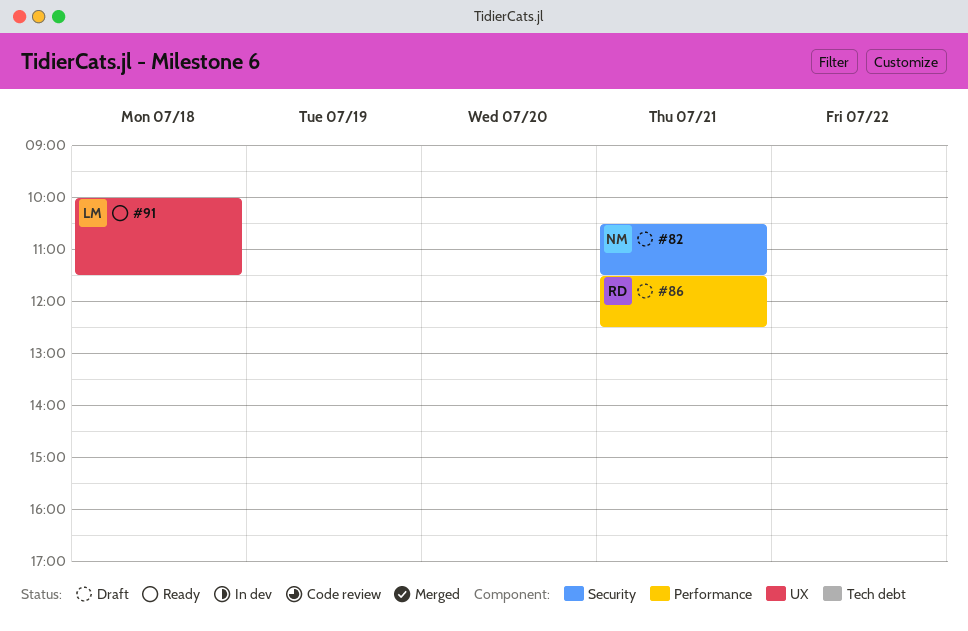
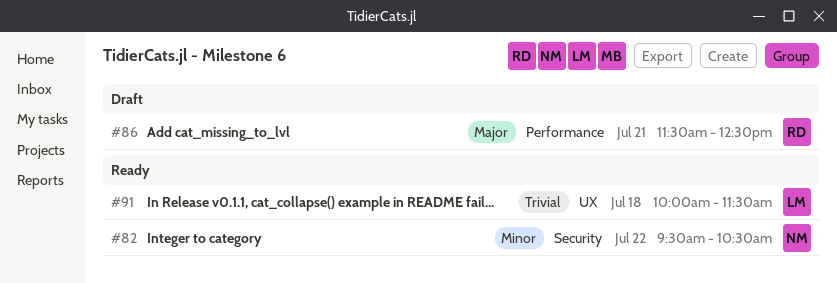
#82, status: Draft -> Ready
#82, day: Jul 21 -> Jul 22
#82, begins: 10:30 -> 09:30
#82, ends: 11:30 -> 10:30

